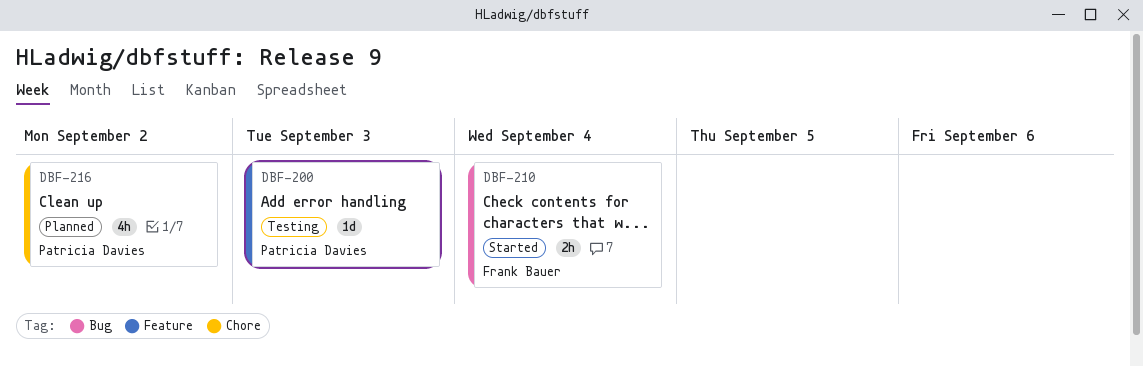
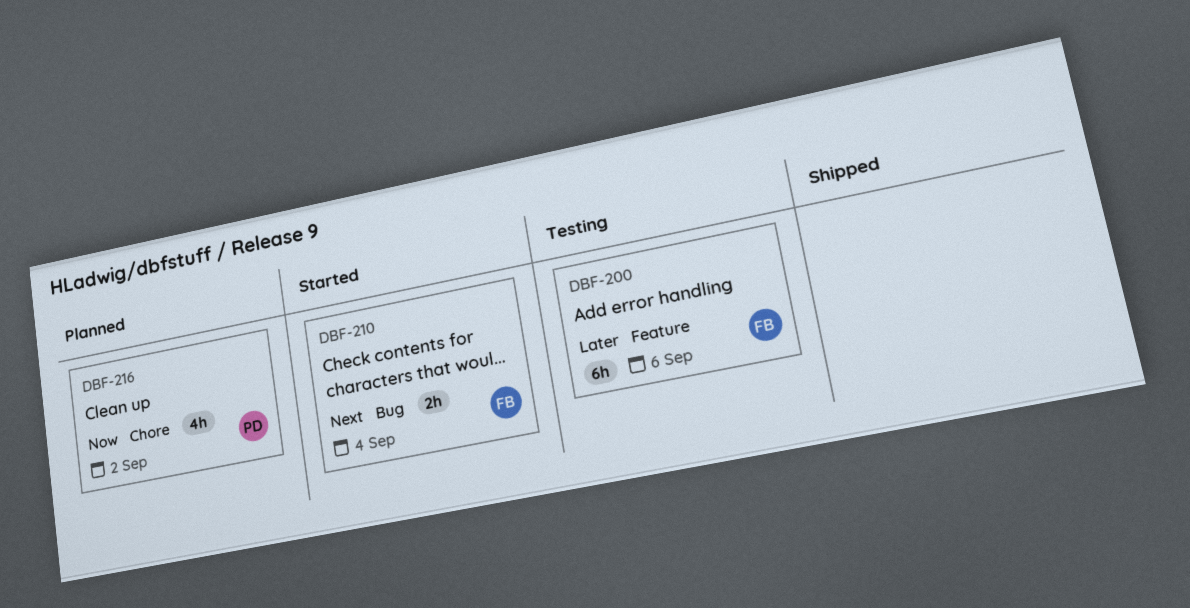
DBF-200, owner: Patricia Davies -> Frank Bauer
DBF-200, estimate: 1d -> 6h
DBF-200, due: Sep 3 -> Sep 6

